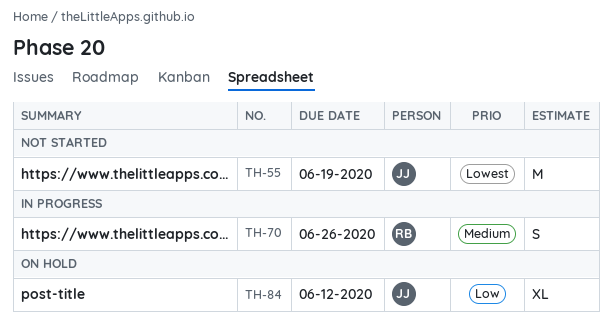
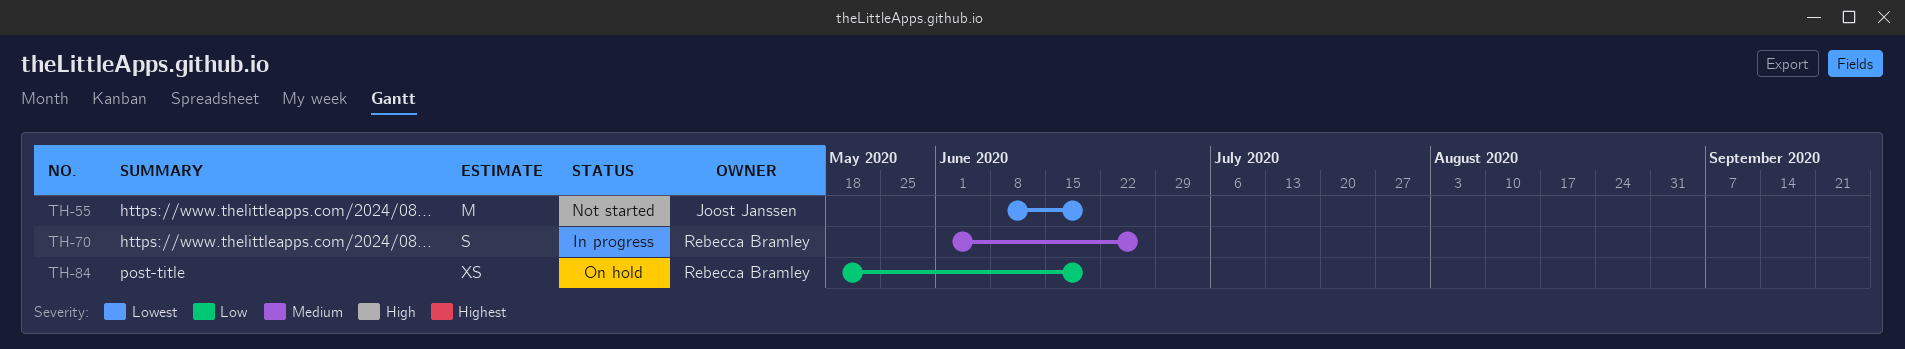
TH-84, owner: Joost Janssen -> Rebecca Bramley
TH-84, estimate: XL -> XS
TH-84, due: Jun 12 -> Jun 19

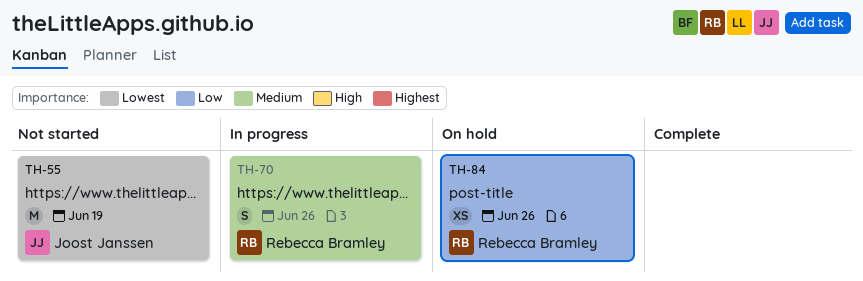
TH-84, due: Jun 19 -> Jun 26

